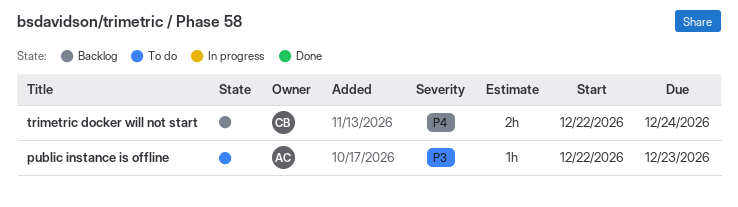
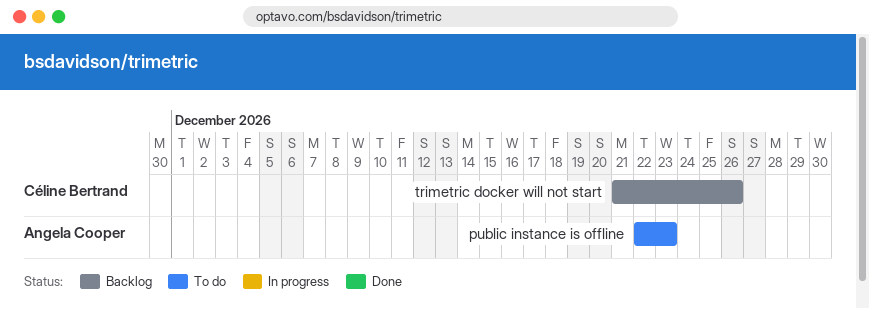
trimetric docker will not start, start: Dec 22 -> Dec 21
trimetric docker will not start, due: Dec 24 -> Dec 26

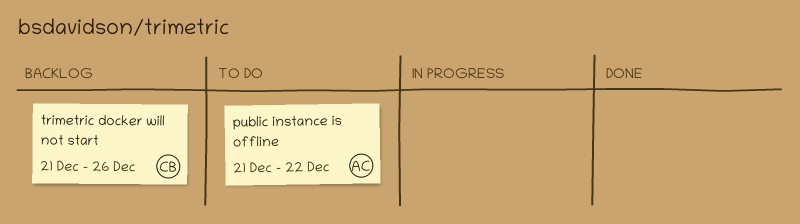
public instance is offline, start: Dec 22 -> Dec 21
public instance is offline, due: Dec 23 -> Dec 22

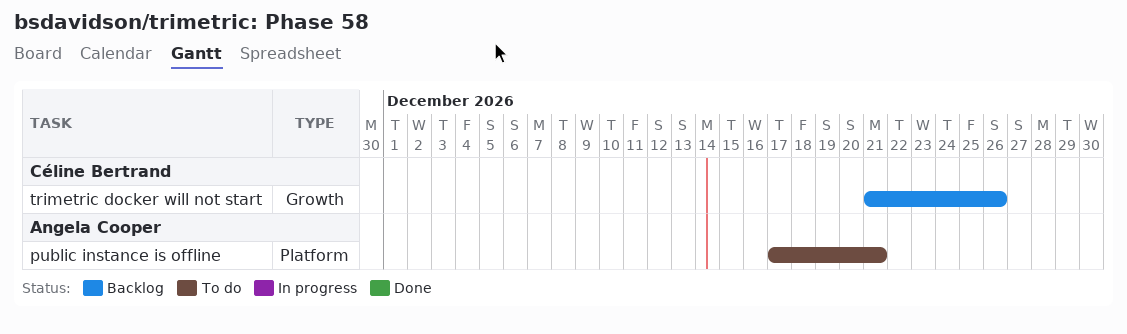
public instance is offline, start: Dec 21 -> Dec 17
public instance is offline, due: Dec 22 -> Dec 21

